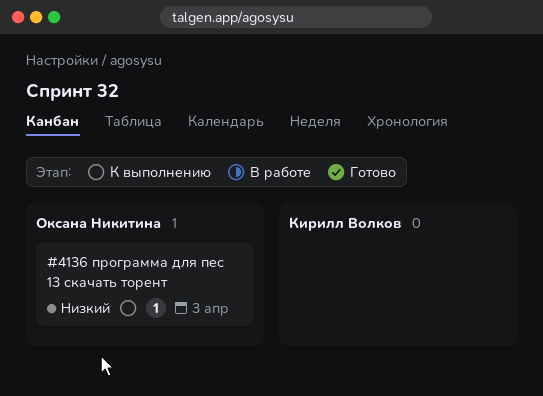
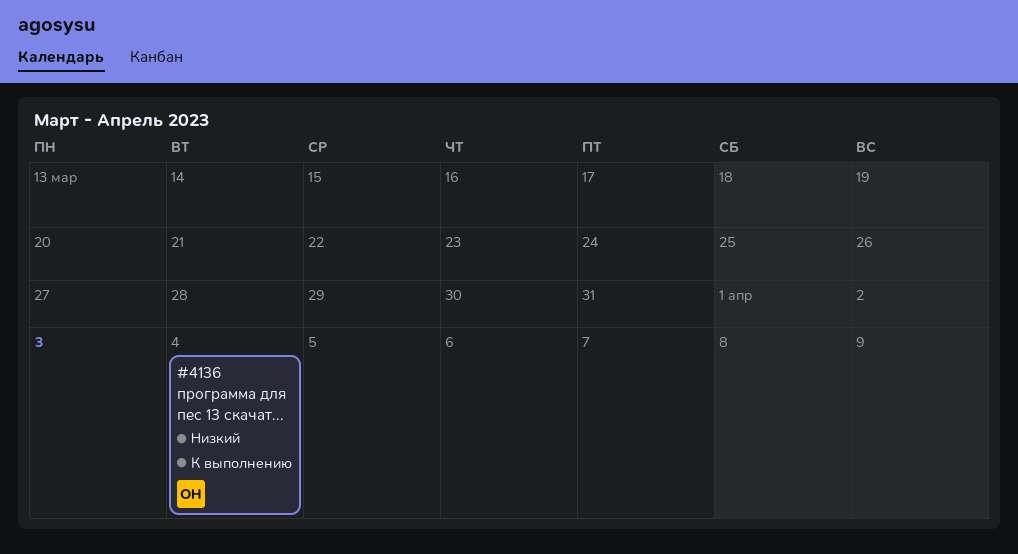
#4136, due: Apr 3 -> Apr 4

